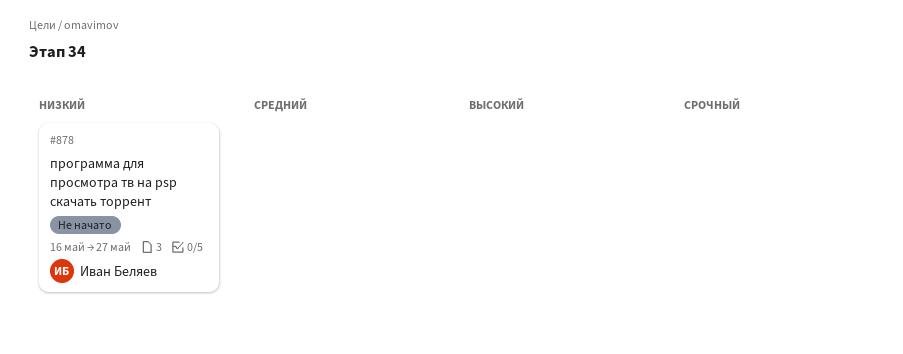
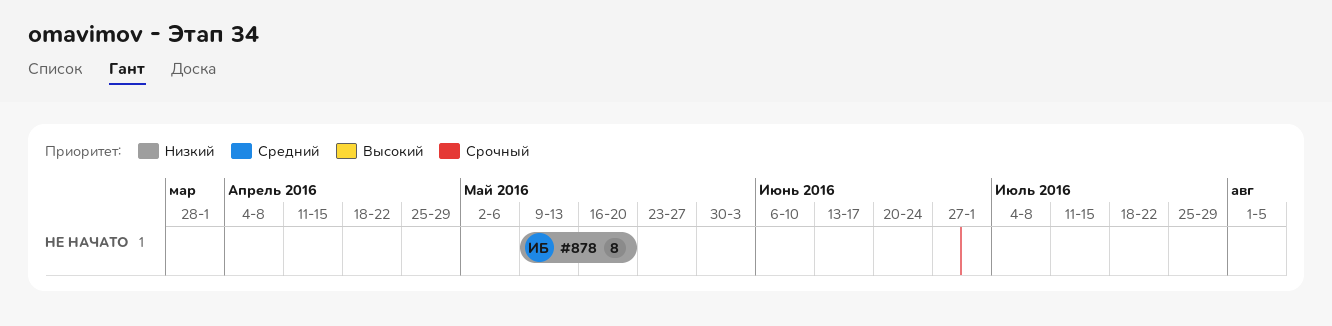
#878, start: May 16 -> May 9
#878, due: May 27 -> May 20

